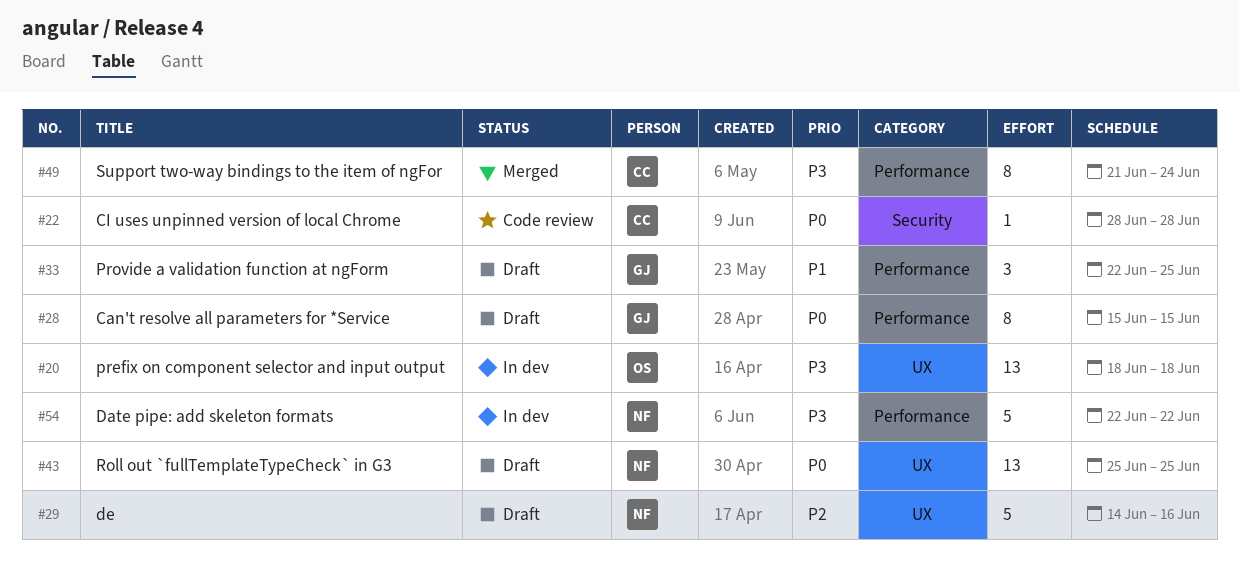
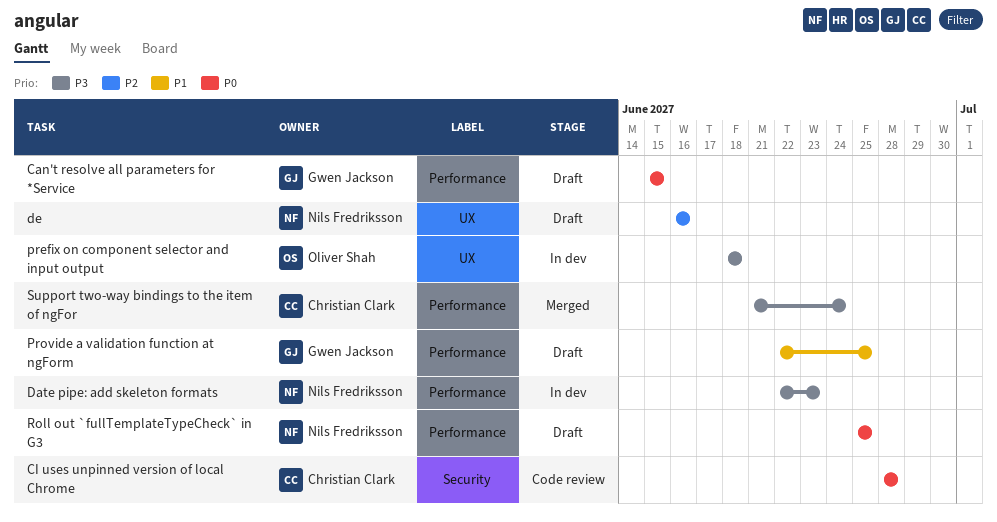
Date pipe: add skeleton formats, due: Jun 22 -> Jun 23
de, start: Jun 14 -> Jun 16
Roll out `fullTemplateTypeCheck` in G3, label: UX -> Performance

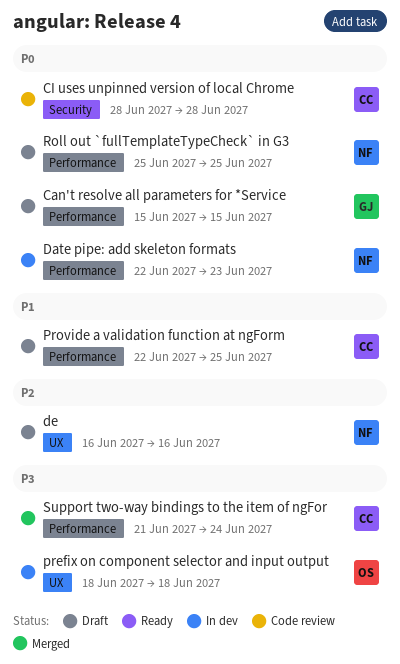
Date pipe: add skeleton formats, priority: P3 -> P0
Provide a validation function at ngForm, owner: Gwen Jackson -> Christian Clark

